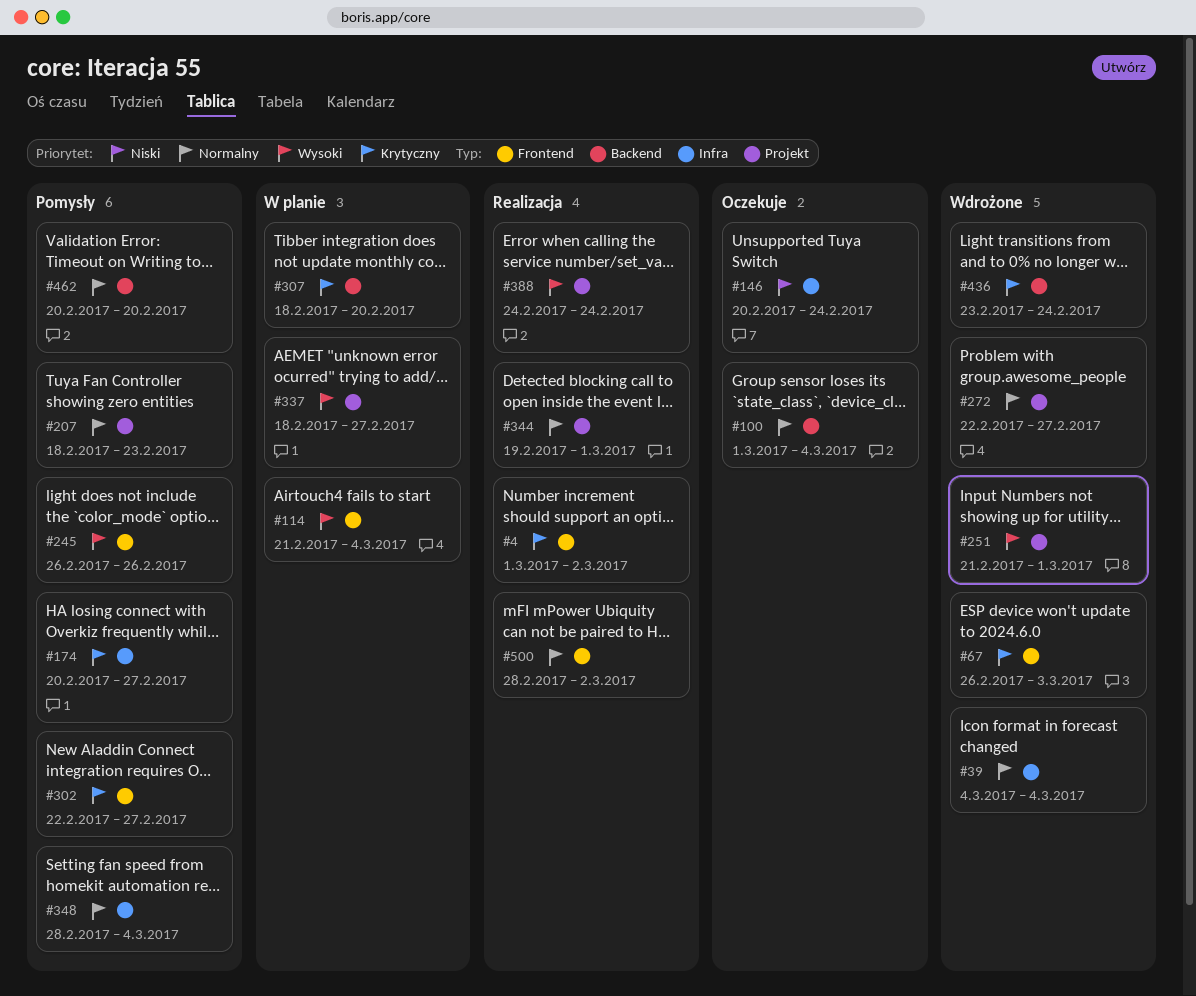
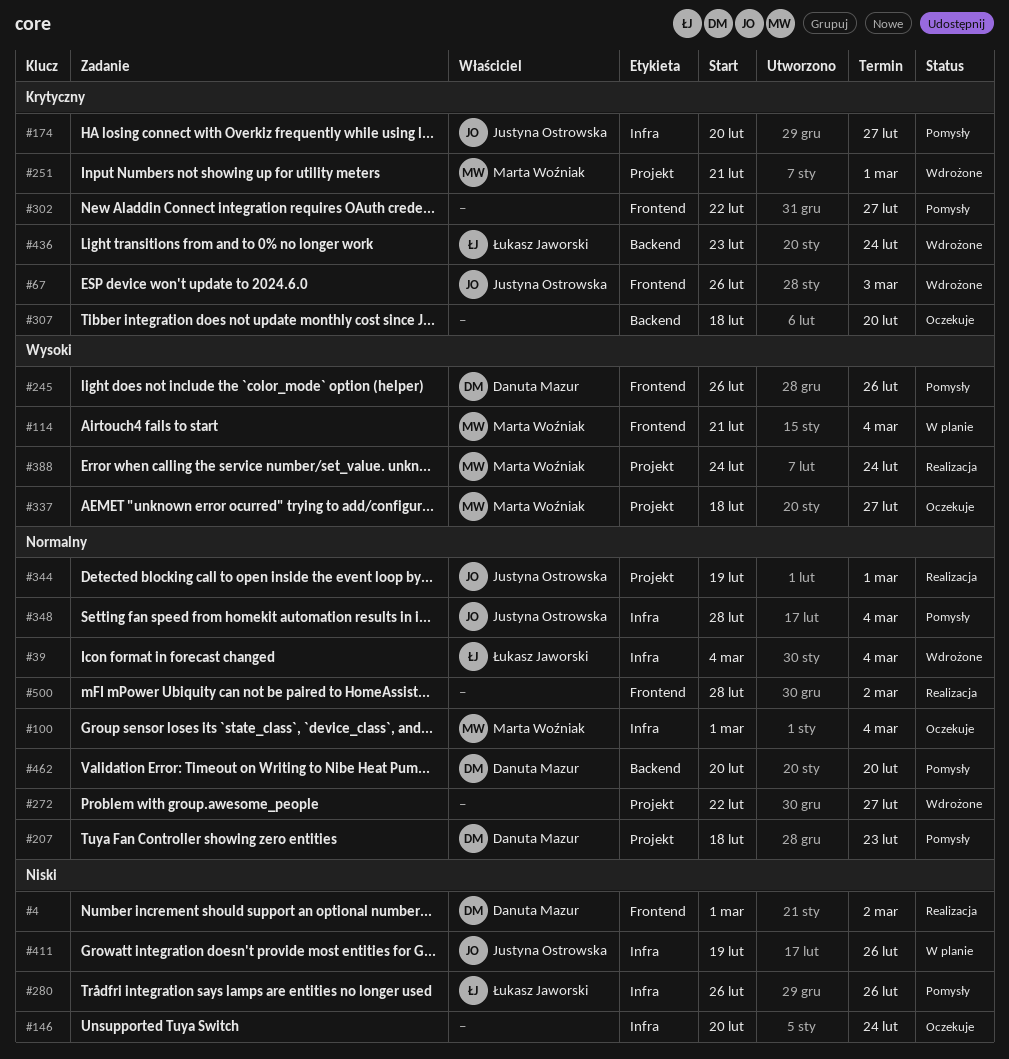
#4, priority: Krytyczny -> Niski
#100, label: Backend -> Infra
#251, priority: Wysoki -> Krytyczny
#280: none -> present
#307, status: W planie -> Oczekuje
#337, status: W planie -> Oczekuje
#411: none -> present

